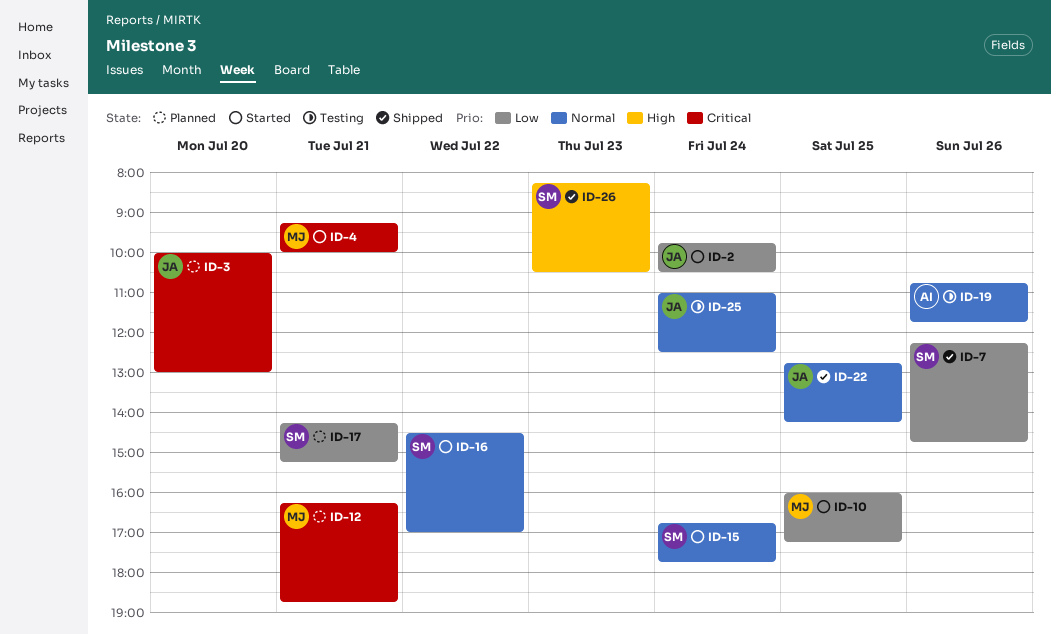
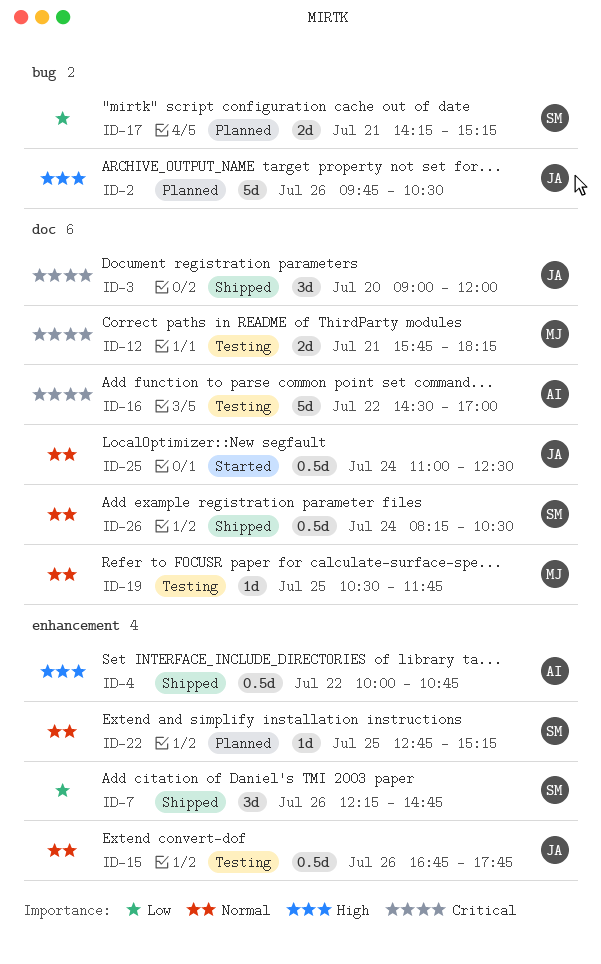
ID-2, status: Started -> Planned
ID-2, priority: Low -> High
ID-2, day: Jul 24 -> Jul 26
ID-3, status: Planned -> Shipped
ID-3, begins: 10:00 -> 09:00
ID-3, ends: 13:00 -> 12:00
ID-4, status: Started -> Shipped
ID-4, owner: MJ -> AI
ID-4, priority: Critical -> High
ID-4, day: Jul 21 -> Jul 22
ID-4, begins: 09:15 -> 10:00
ID-4, ends: 10:00 -> 10:45
ID-10: present -> none
ID-12, status: Planned -> Testing
ID-12, begins: 16:15 -> 15:45
ID-12, ends: 18:45 -> 18:15
ID-15, status: Started -> Testing
ID-15, owner: SM -> JA
ID-15, day: Jul 24 -> Jul 26
ID-16, status: Started -> Testing
ID-16, owner: SM -> AI
ID-16, priority: Normal -> Critical
ID-19, owner: AI -> MJ
ID-19, day: Jul 26 -> Jul 25
ID-19, begins: 10:45 -> 10:30
ID-22, status: Shipped -> Planned
ID-22, owner: JA -> SM
ID-22, ends: 14:15 -> 15:15
ID-25, status: Testing -> Started
ID-26, priority: High -> Normal
ID-26, day: Jul 23 -> Jul 24

